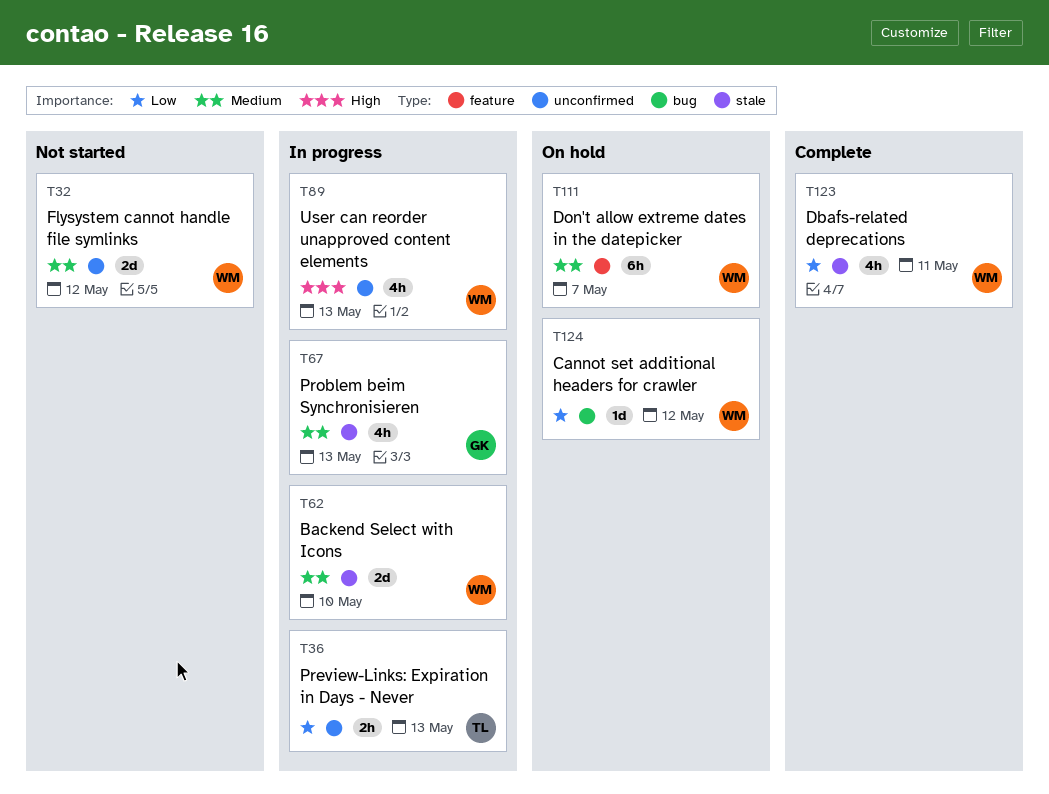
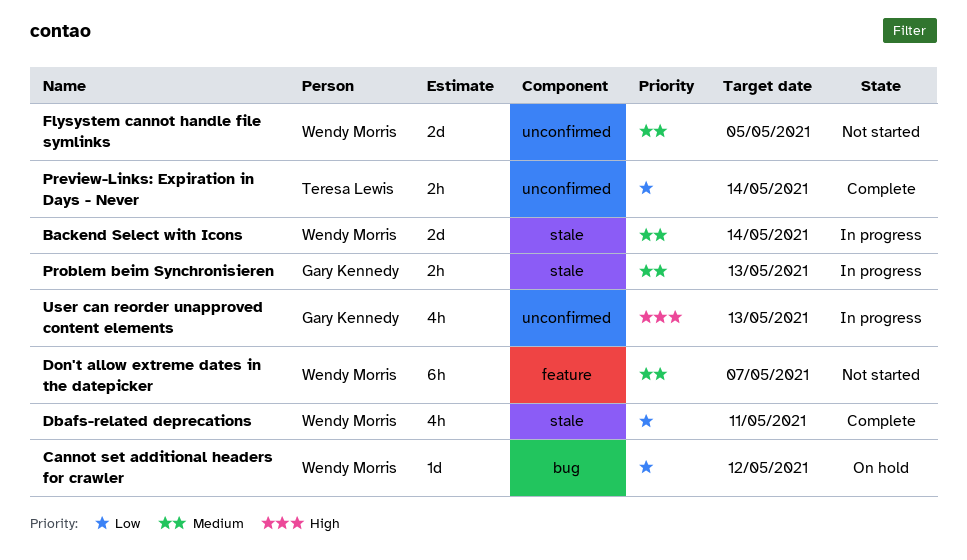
Backend Select with Icons, due: May 10 -> May 14
Don't allow extreme dates in the datepicker, status: On hold -> Not started
Flysystem cannot handle file symlinks, due: May 12 -> May 5
Preview-Links: Expiration in Days - Never, status: In progress -> Complete
Preview-Links: Expiration in Days - Never, due: May 13 -> May 14
Problem beim Synchronisieren, estimate: 4h -> 2h
User can reorder unapproved content elements, owner: Wendy Morris -> Gary Kennedy

